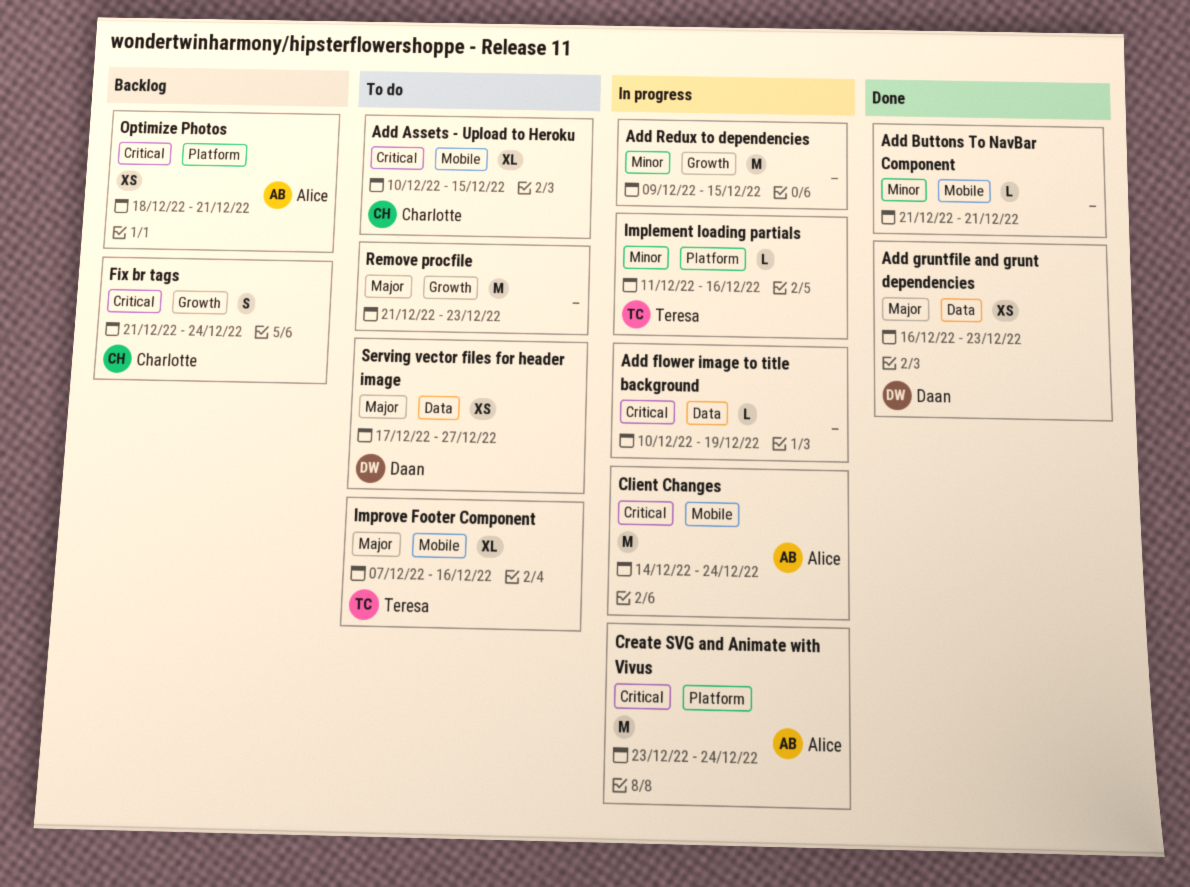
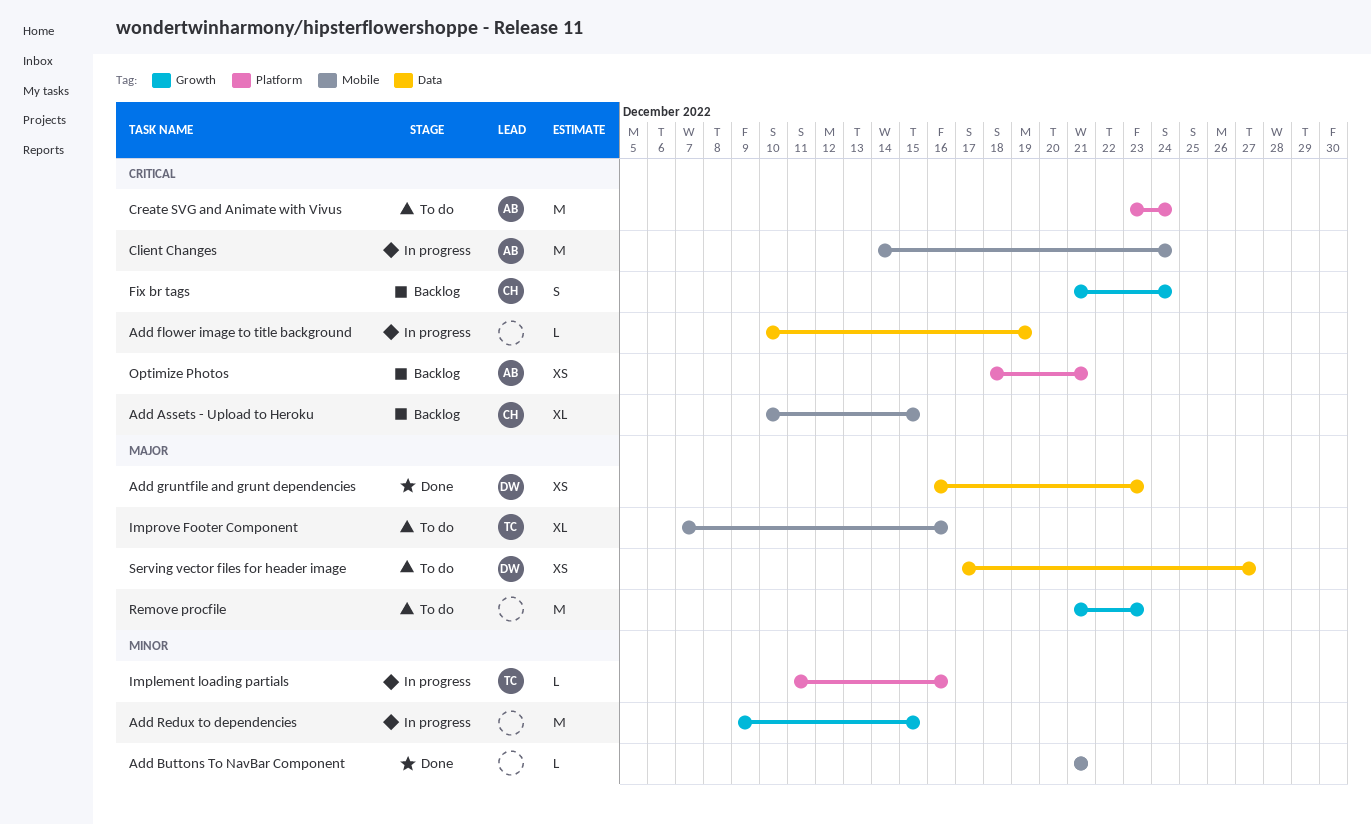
Add Assets - Upload to Heroku, status: To do -> Backlog
Create SVG and Animate with Vivus, status: In progress -> To do

